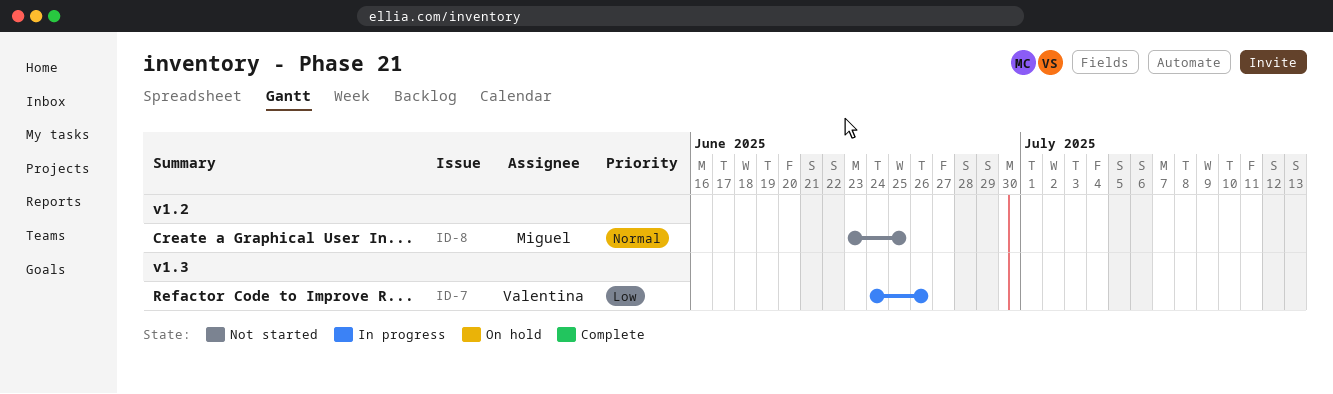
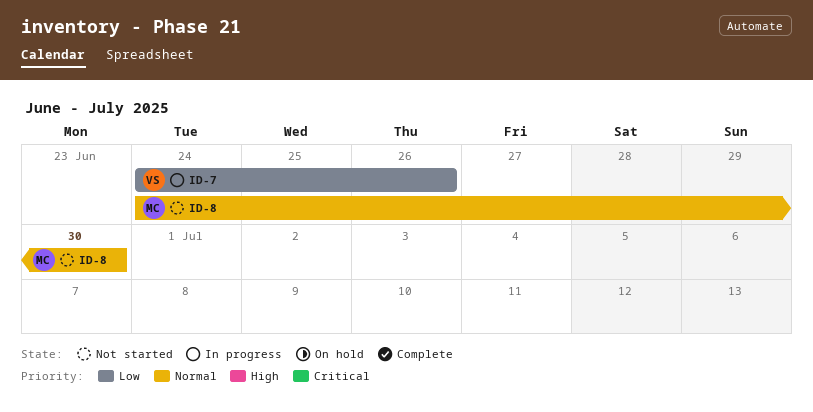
ID-8, start: Jun 23 -> Jun 24
ID-8, due: Jun 25 -> Jun 30

